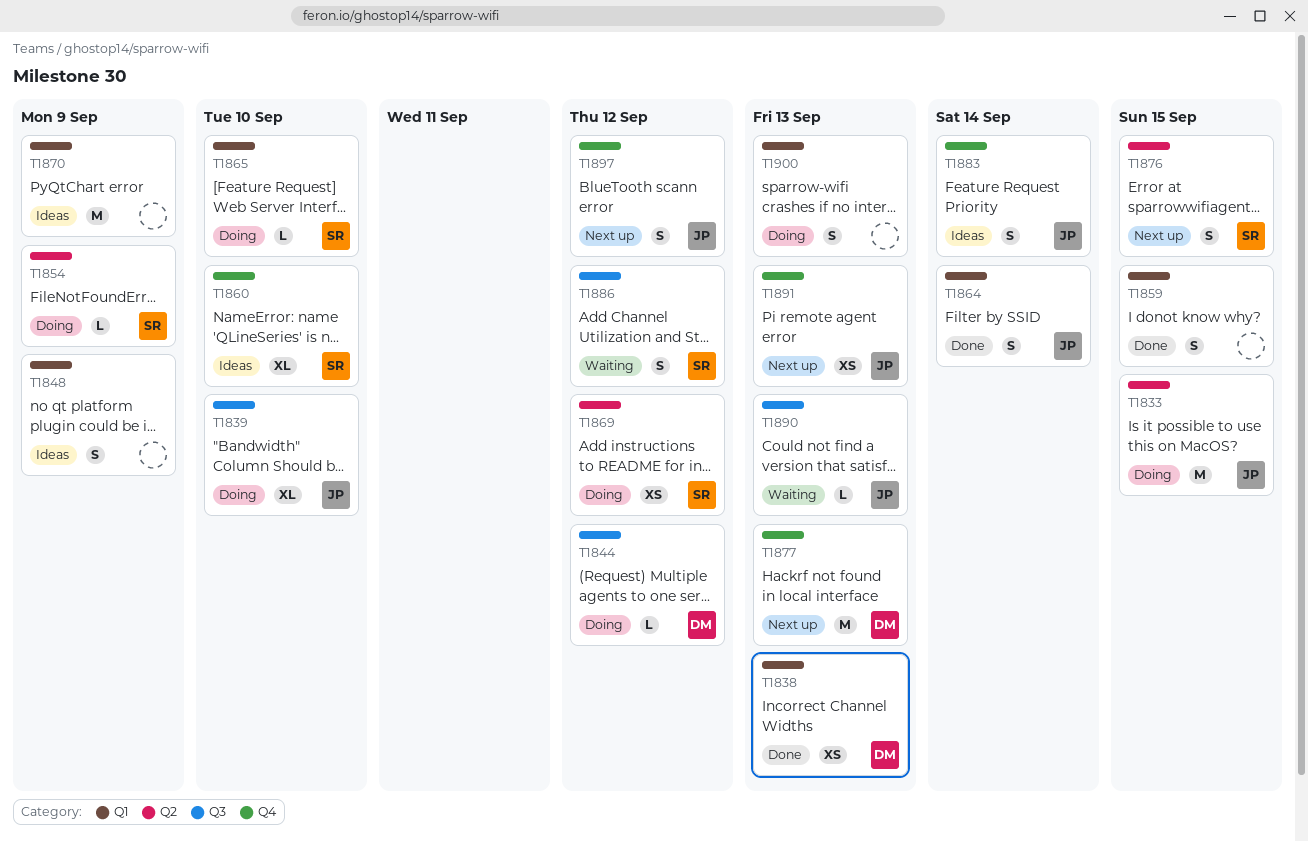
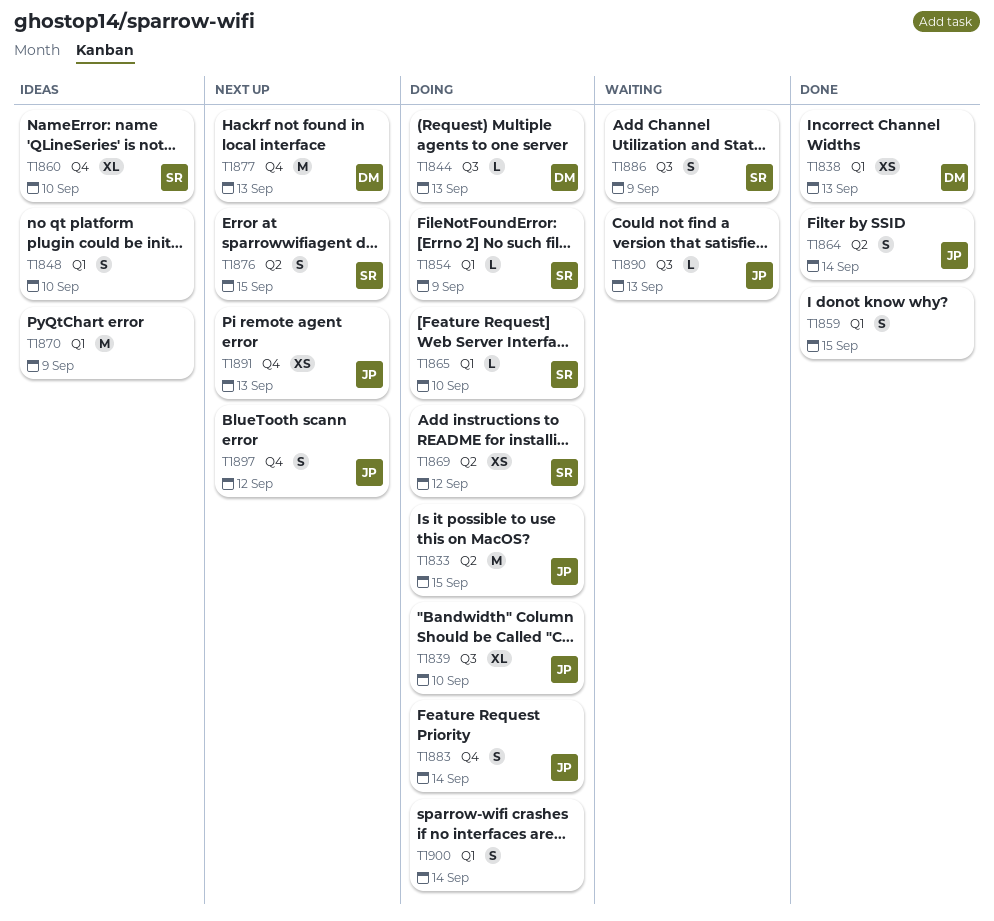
T1844, due: Sep 12 -> Sep 13
T1848, due: Sep 9 -> Sep 10
T1854, label: Q2 -> Q1
T1864, label: Q1 -> Q2
T1883, status: Ideas -> Doing
T1886, due: Sep 12 -> Sep 9
T1900, due: Sep 13 -> Sep 14

